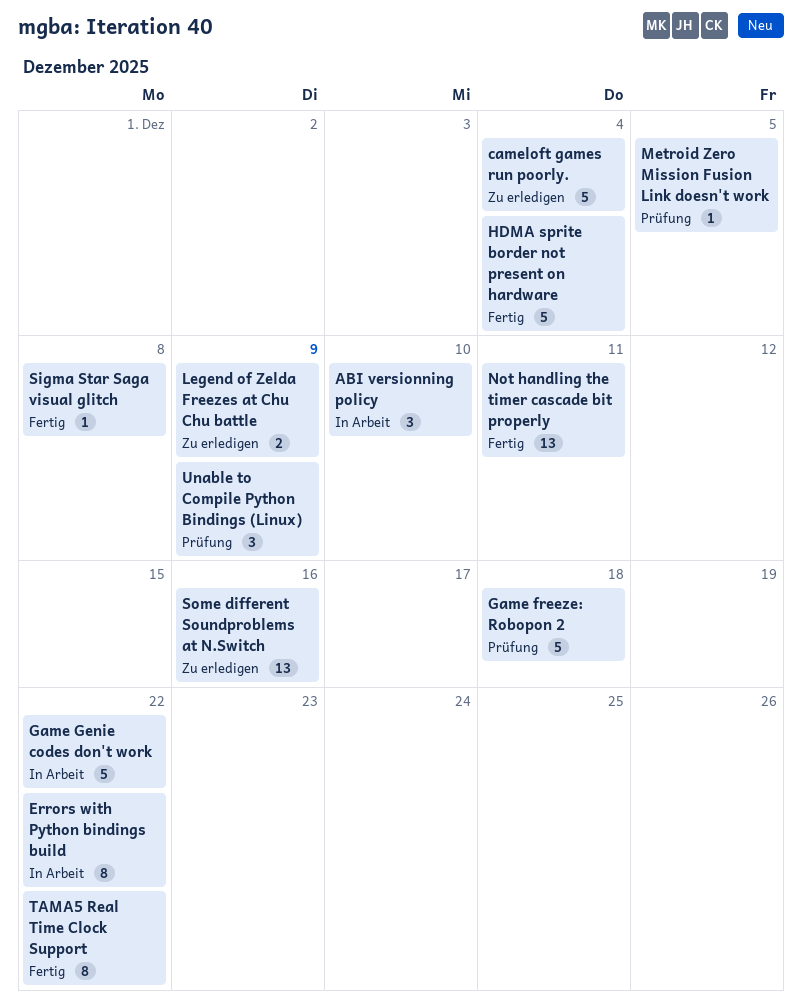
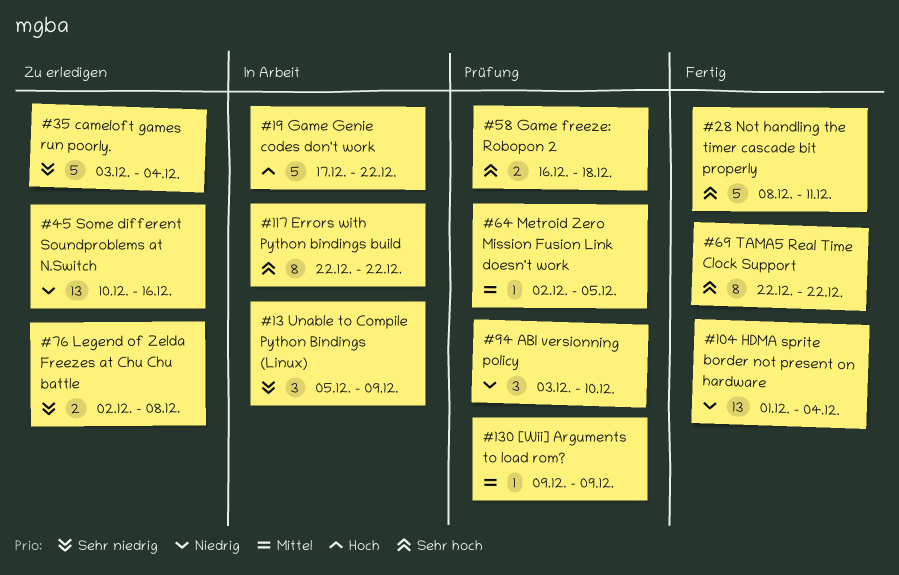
[Wii] Arguments to load rom?: none -> present
ABI versionning policy, status: In Arbeit -> Prüfung
Game freeze: Robopon 2, estimate: 5 -> 2
HDMA sprite border not present on hardware, estimate: 5 -> 13
Legend of Zelda Freezes at Chu Chu battle, due: Dec 9 -> Dec 8
Not handling the timer cascade bit properly, estimate: 13 -> 5
Sigma Star Saga visual glitch: present -> none
Unable to Compile Python Bindings (Linux), status: Prüfung -> In Arbeit

